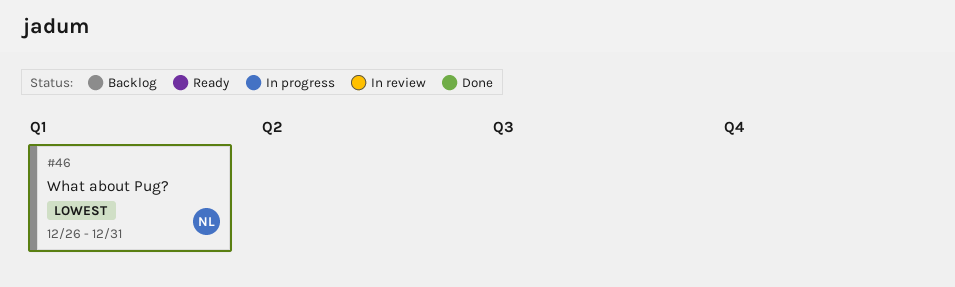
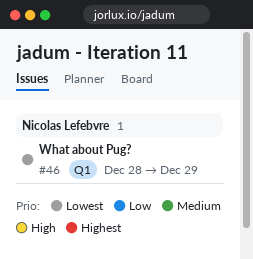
#46, start: Dec 26 -> Dec 28
#46, due: Dec 31 -> Dec 29

